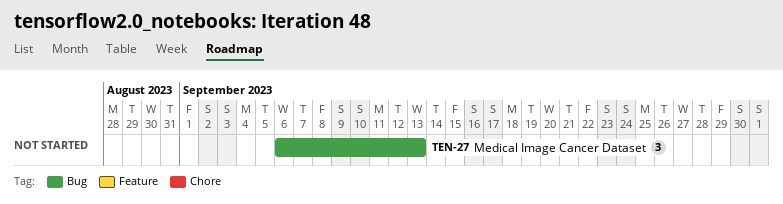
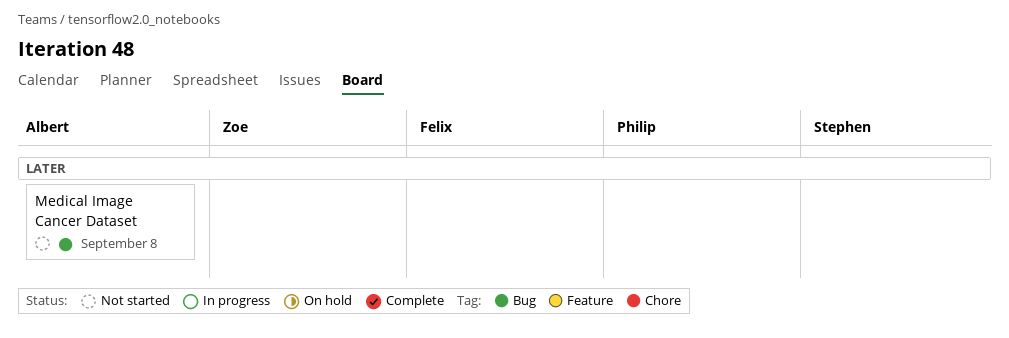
Medical Image Cancer Dataset, due: Sep 13 -> Sep 8

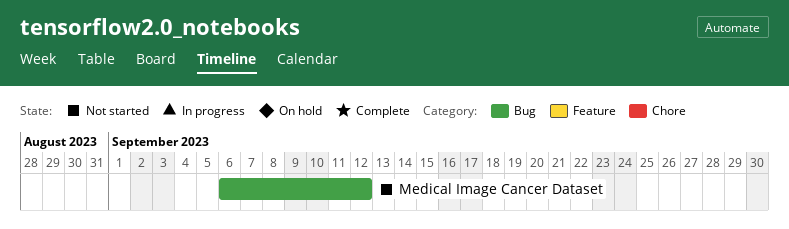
Medical Image Cancer Dataset, due: Sep 8 -> Sep 12

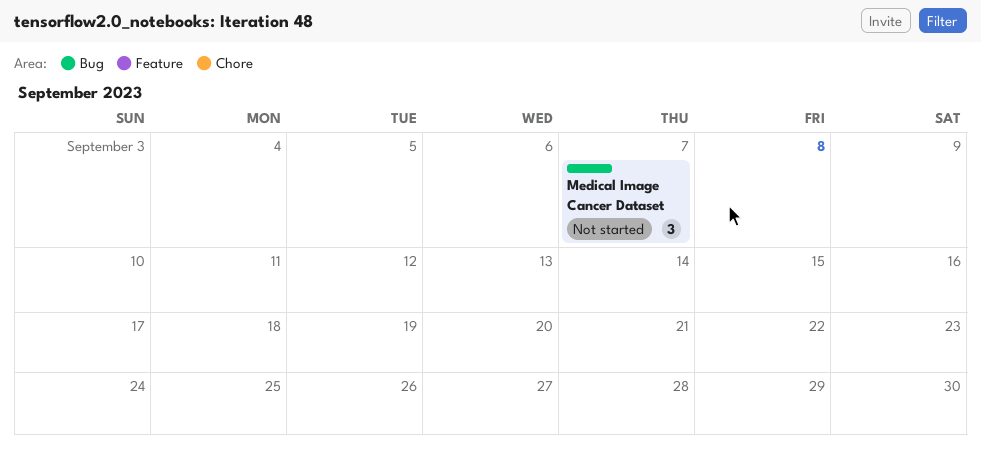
Medical Image Cancer Dataset, due: Sep 12 -> Sep 7

